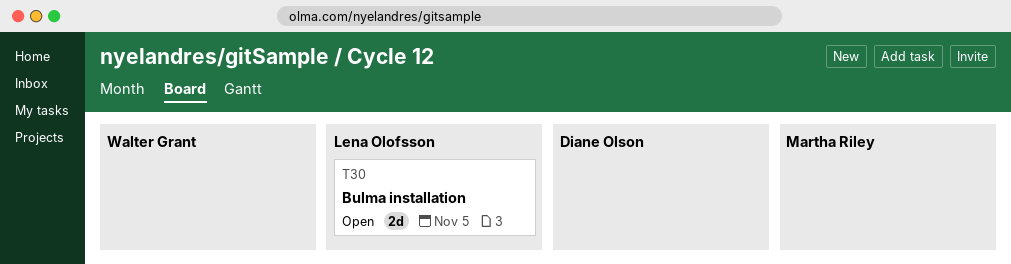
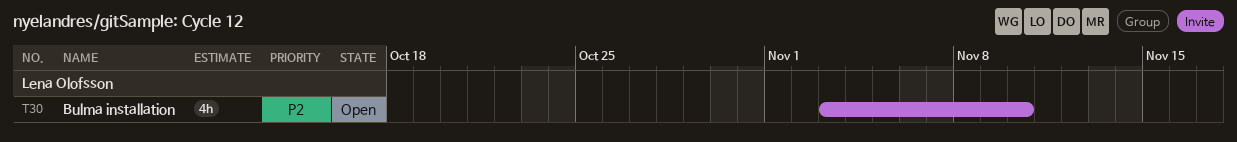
T30, estimate: 2d -> 4h
T30, due: Nov 5 -> Nov 10

